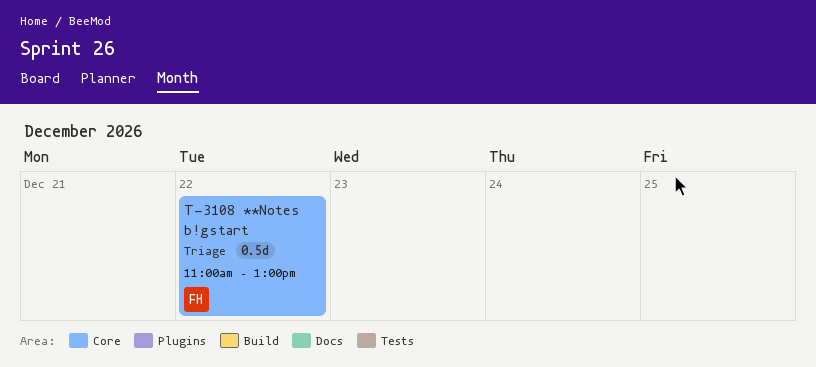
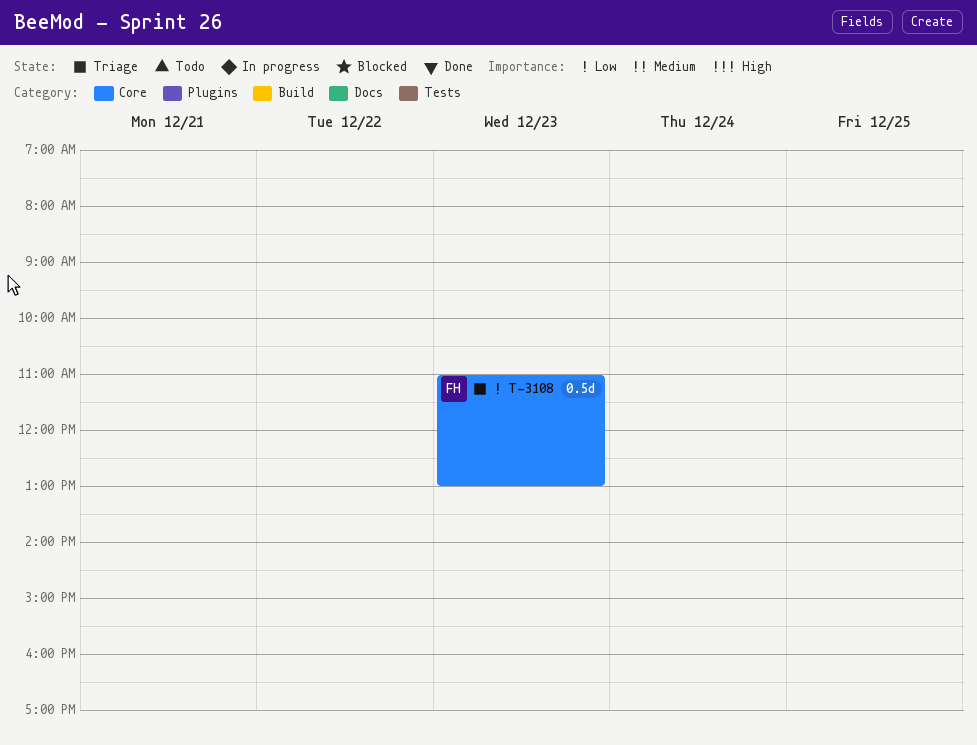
T-3108, day: Dec 22 -> Dec 23

